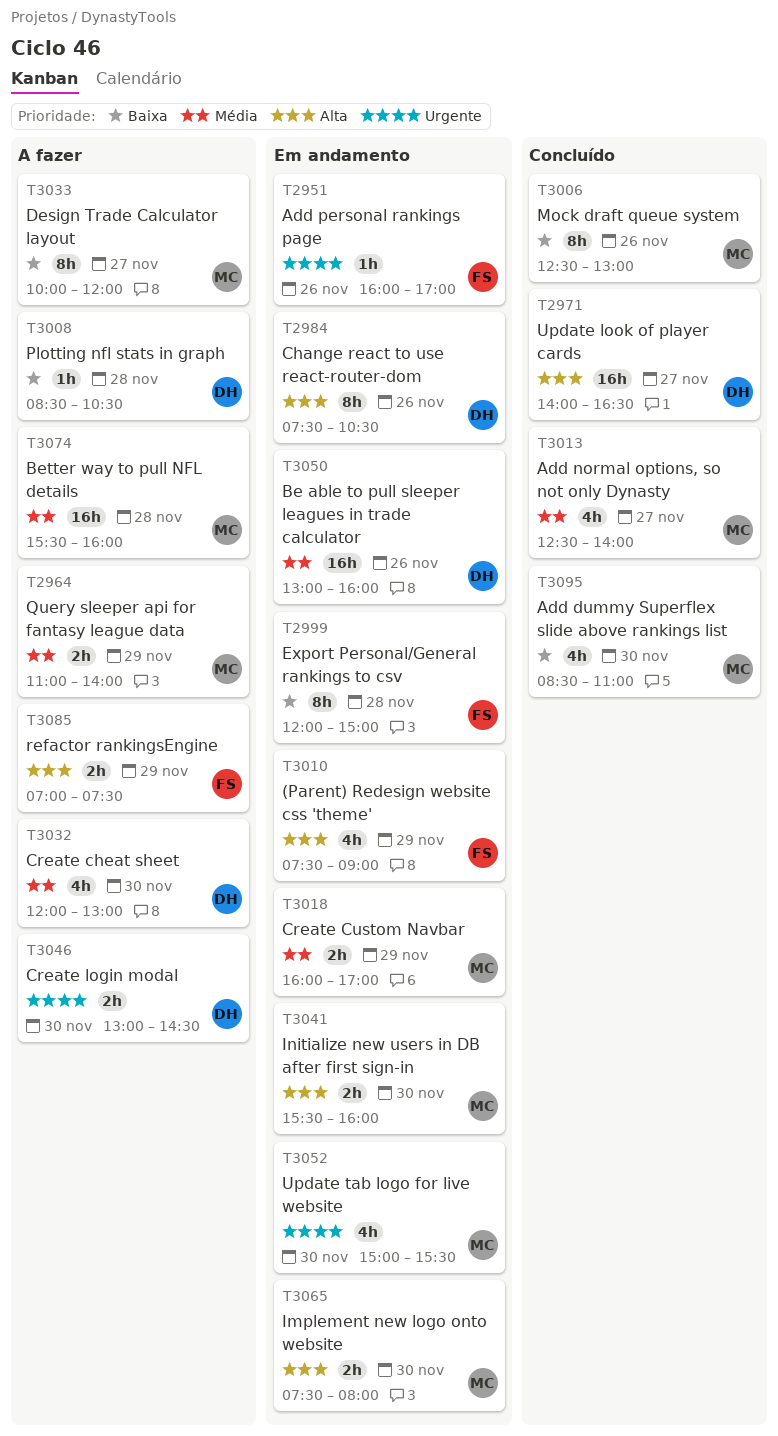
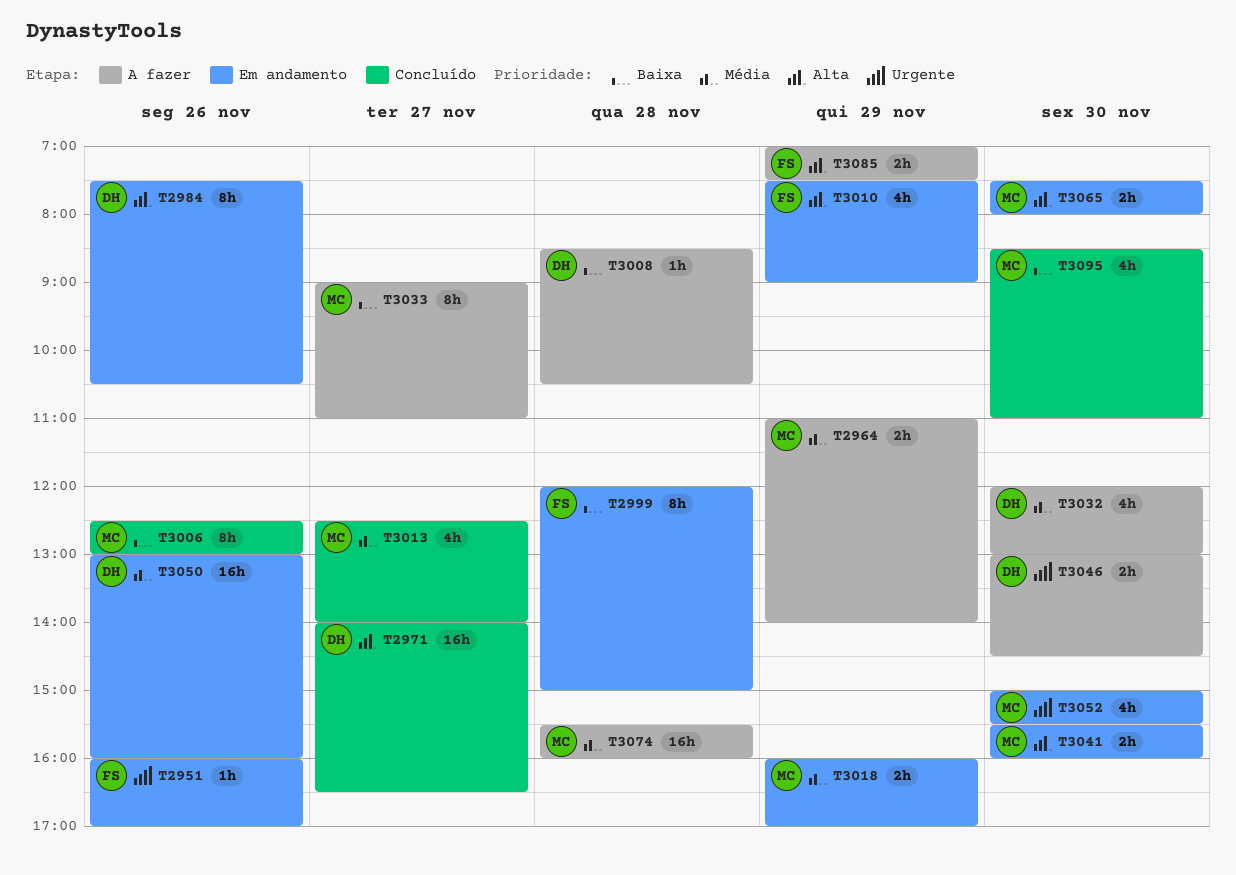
T3033, begins: 10:00 -> 09:00
T3033, ends: 12:00 -> 11:00

